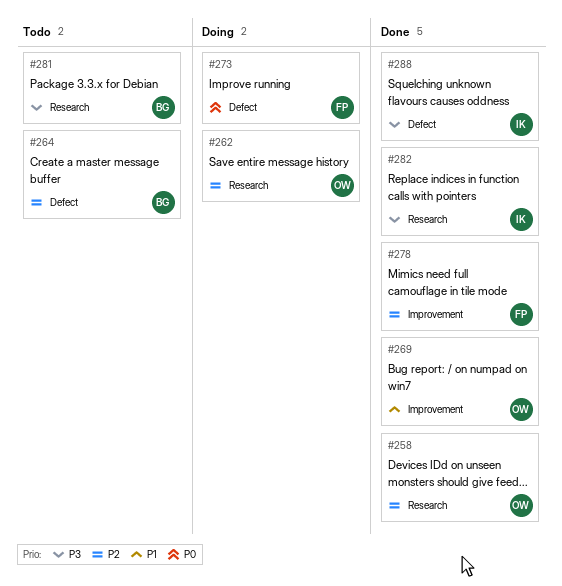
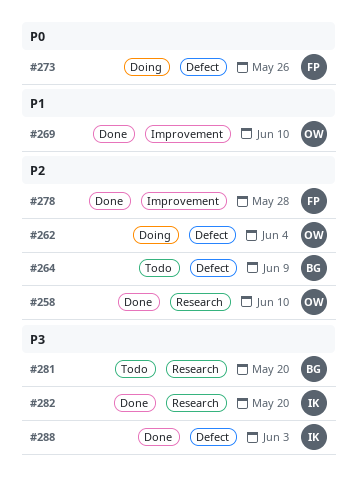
#262, label: Research -> Defect

